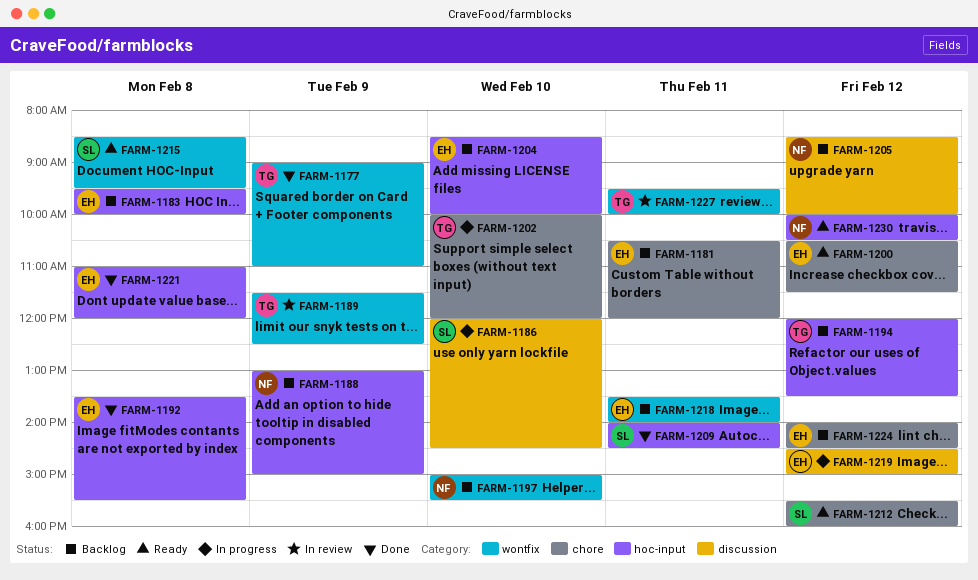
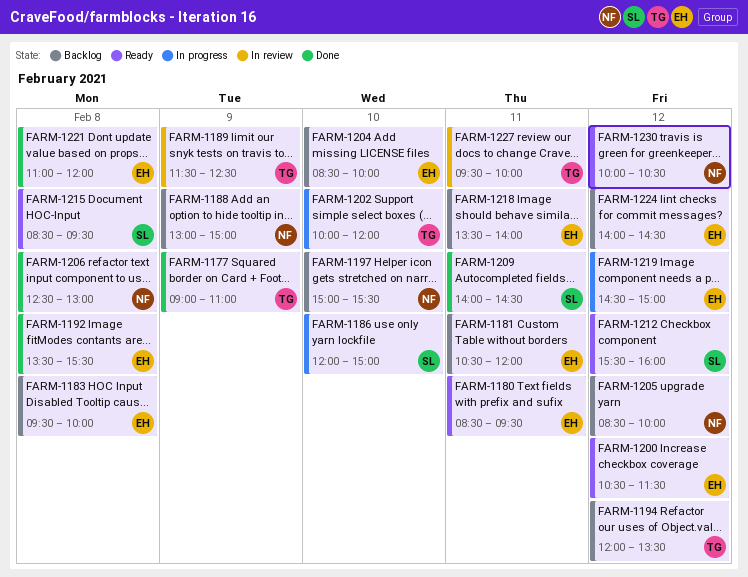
FARM-1180: none -> present
FARM-1186, ends: 14:30 -> 15:00
FARM-1206: none -> present

